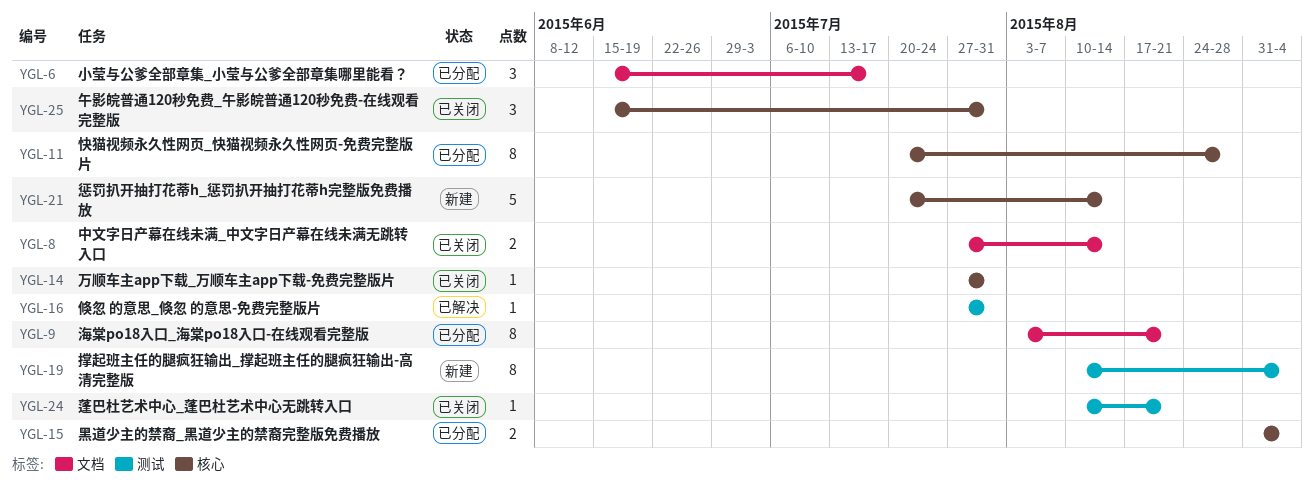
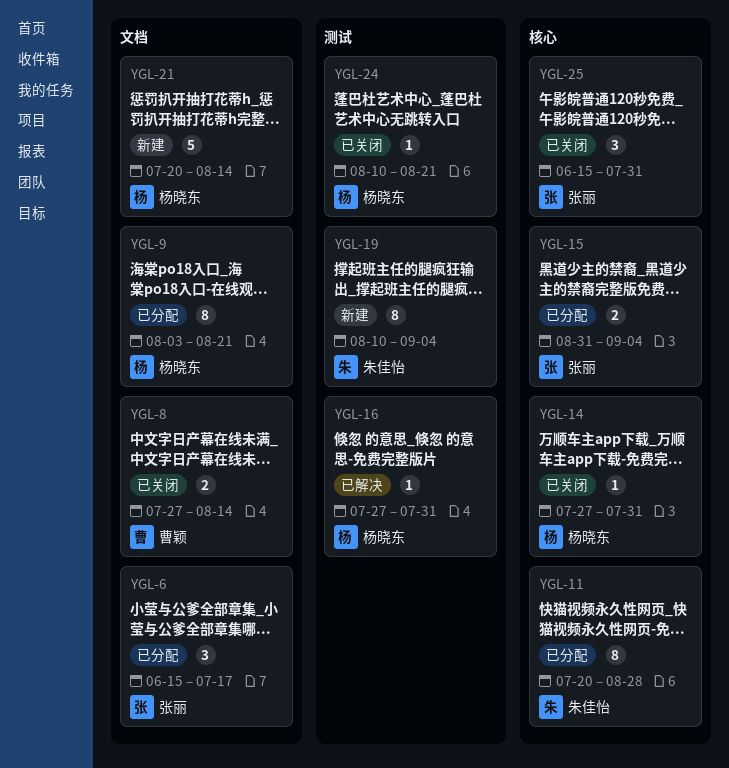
YGL-21, label: 核心 -> 文档

